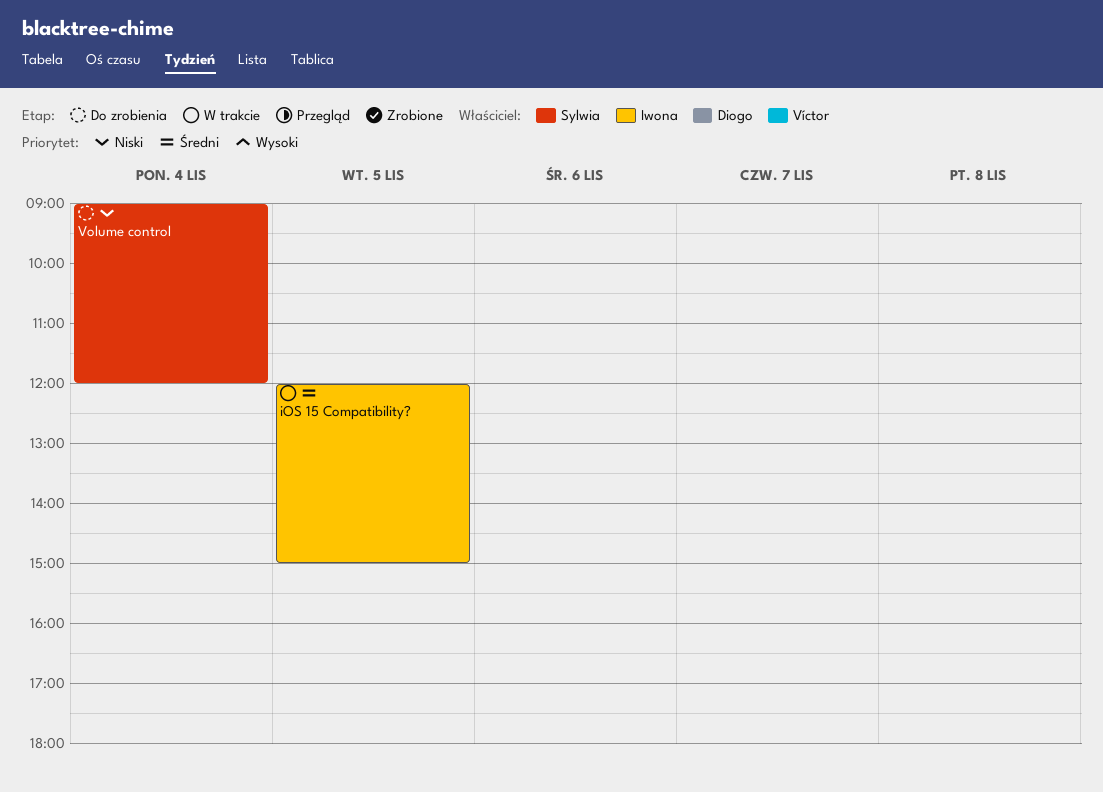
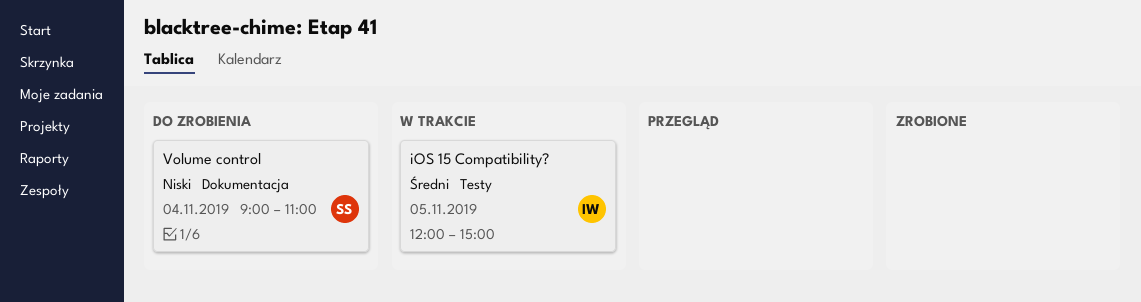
Volume control, ends: 12:00 -> 11:00

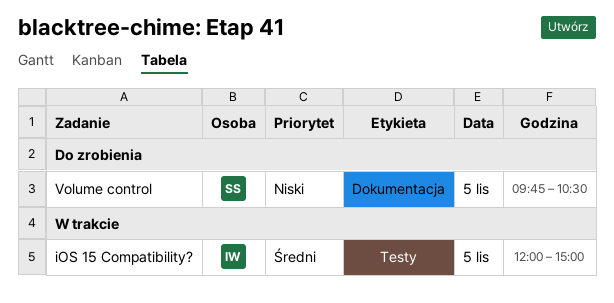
Volume control, day: Nov 4 -> Nov 5
Volume control, begins: 09:00 -> 09:45
Volume control, ends: 11:00 -> 10:30

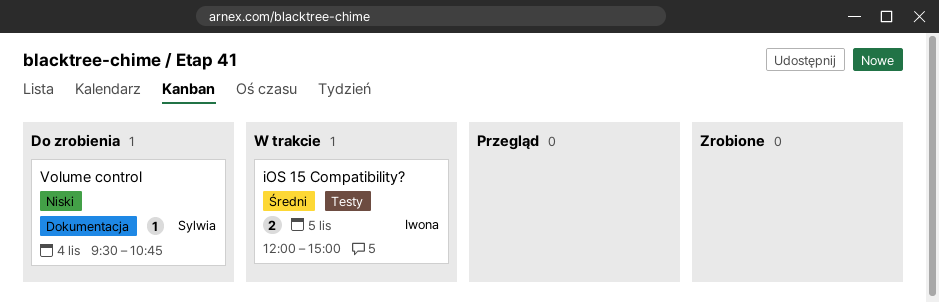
Volume control, day: Nov 5 -> Nov 4
Volume control, begins: 09:45 -> 09:30
Volume control, ends: 10:30 -> 10:45

